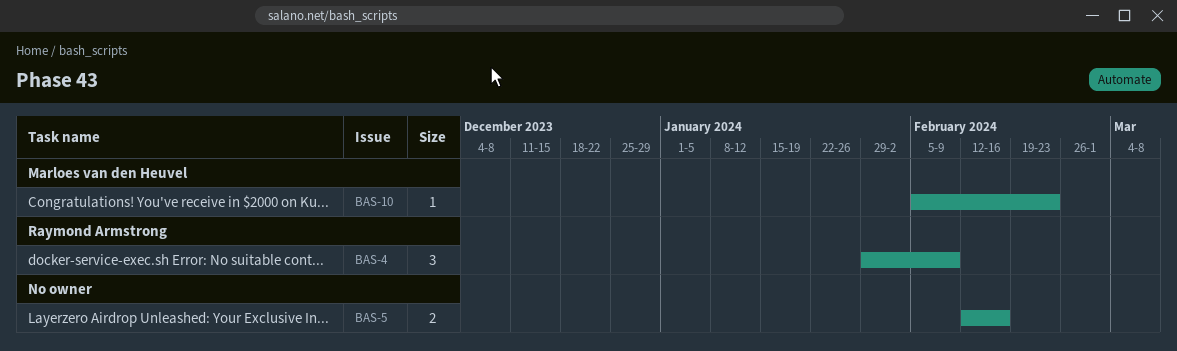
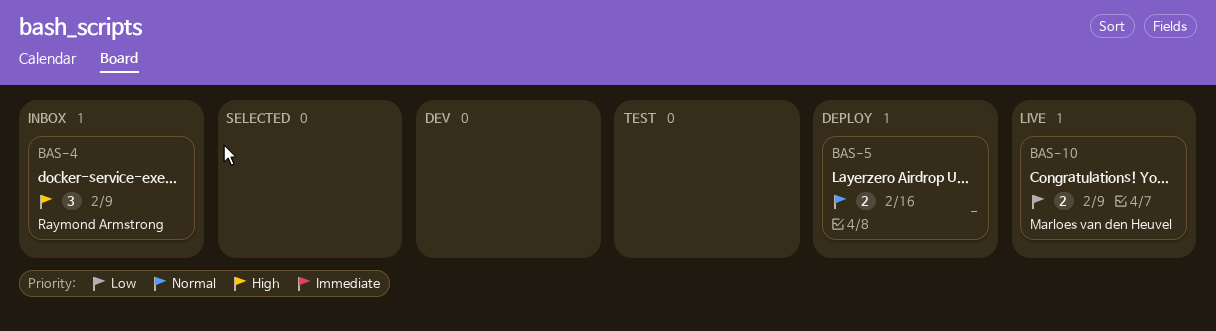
BAS-10, estimate: 1 -> 2
BAS-10, due: Feb 23 -> Feb 9

